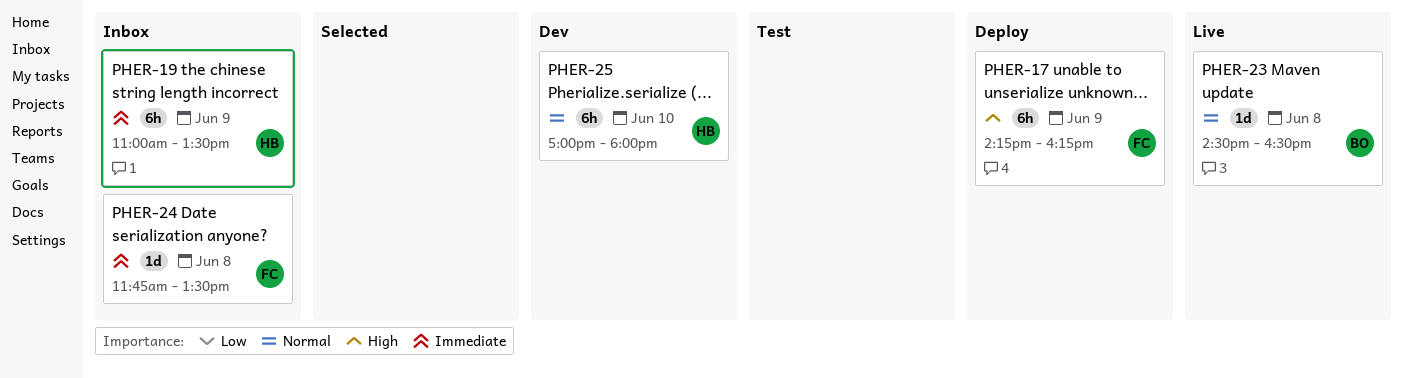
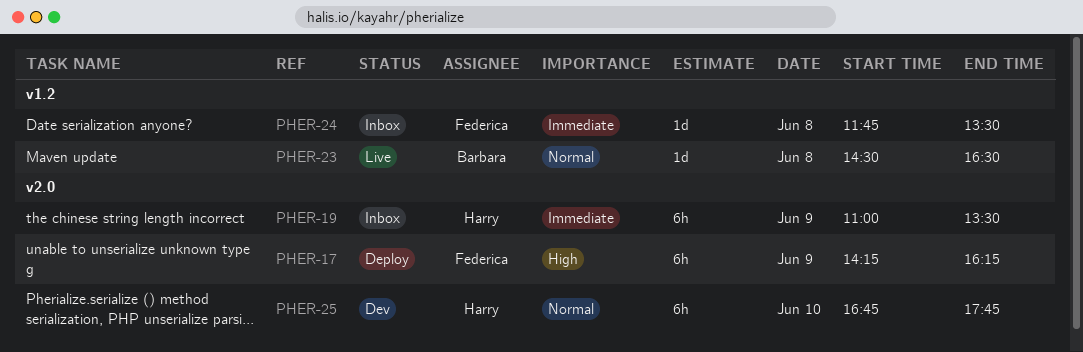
PHER-25, begins: 17:00 -> 16:45
PHER-25, ends: 18:00 -> 17:45

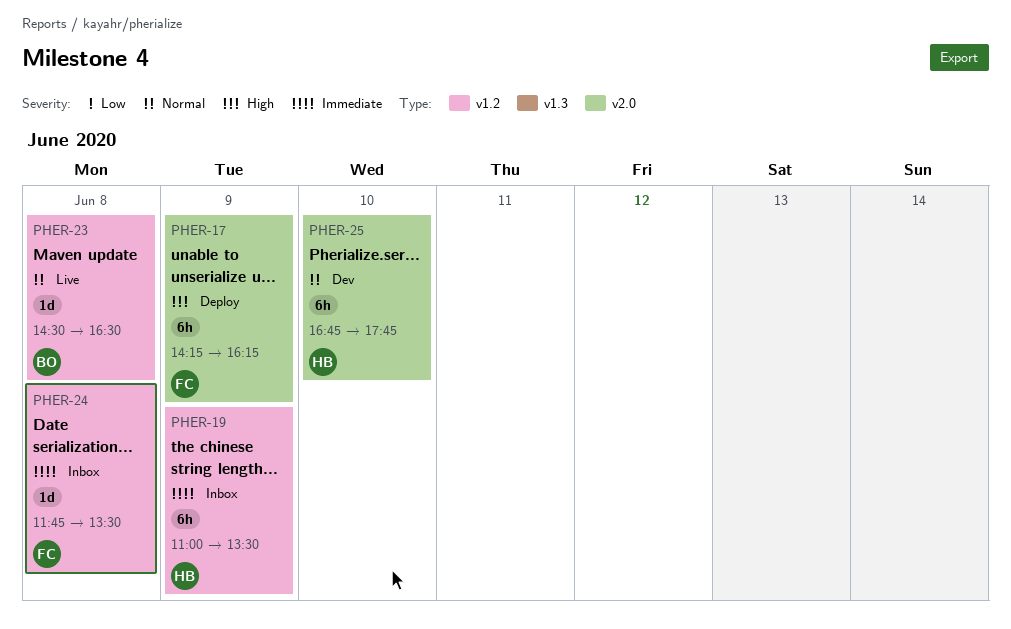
PHER-19, label: v2.0 -> v1.2

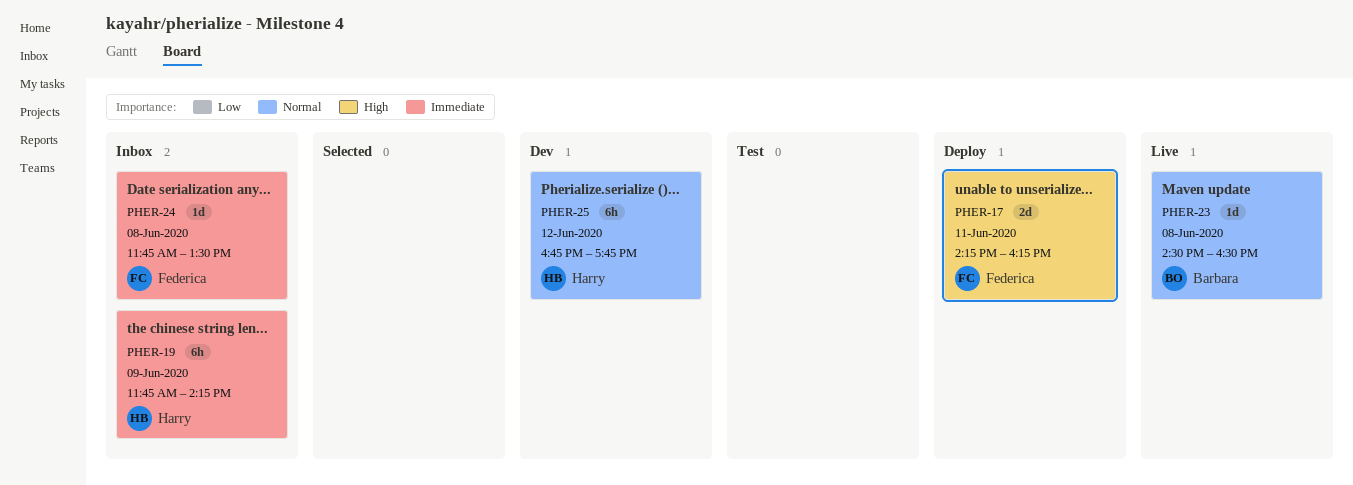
PHER-17, estimate: 6h -> 2d
PHER-17, day: Jun 9 -> Jun 11
PHER-19, begins: 11:00 -> 11:45
PHER-19, ends: 13:30 -> 14:15
PHER-25, day: Jun 10 -> Jun 12

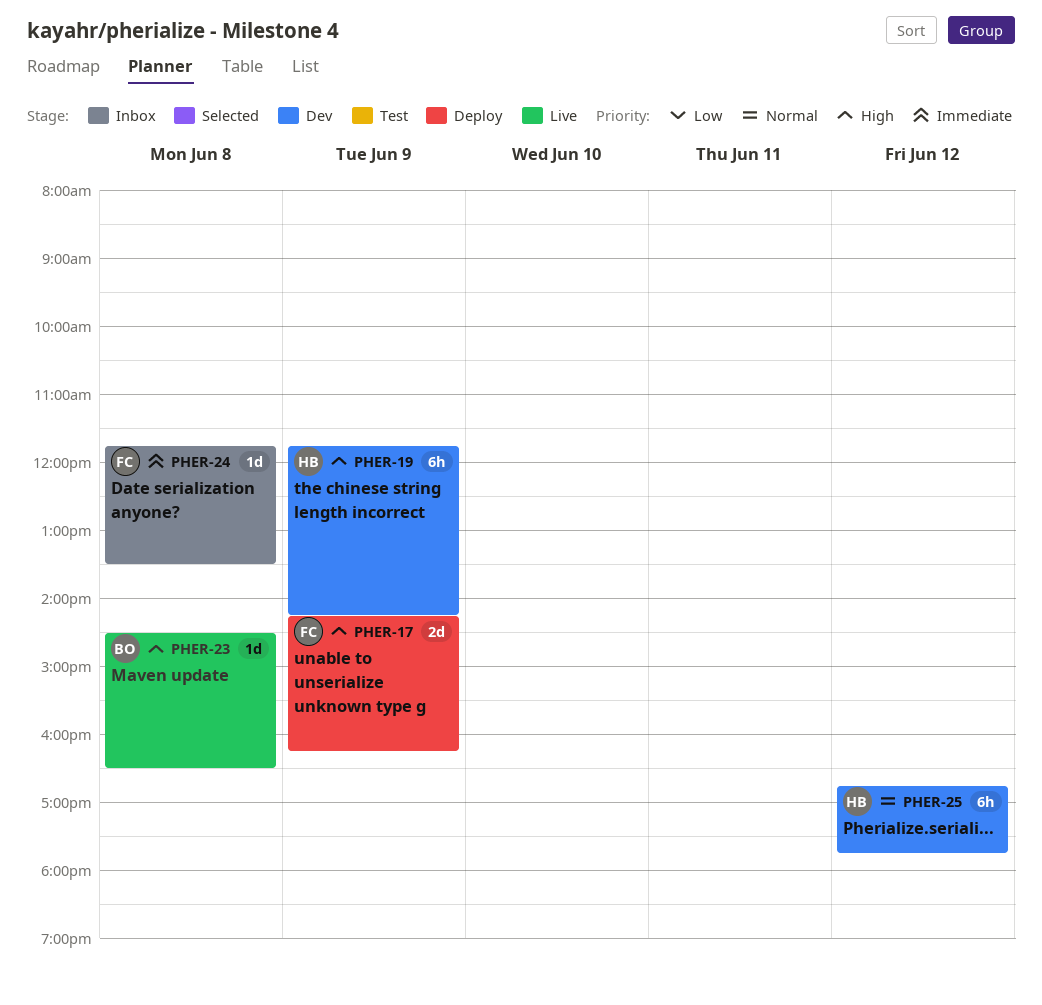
PHER-17, day: Jun 11 -> Jun 9
PHER-19, status: Inbox -> Dev
PHER-19, priority: Immediate -> High
PHER-23, priority: Normal -> High

